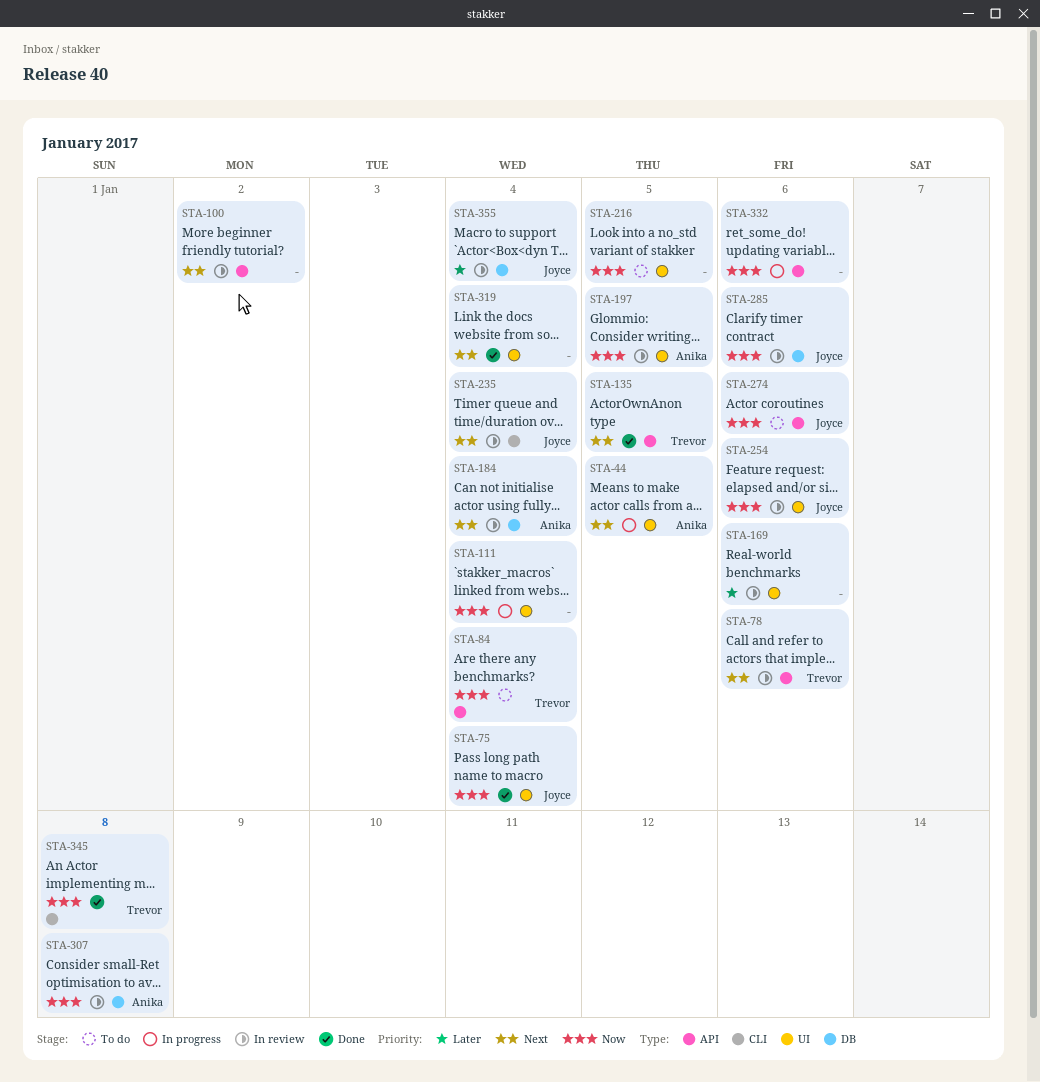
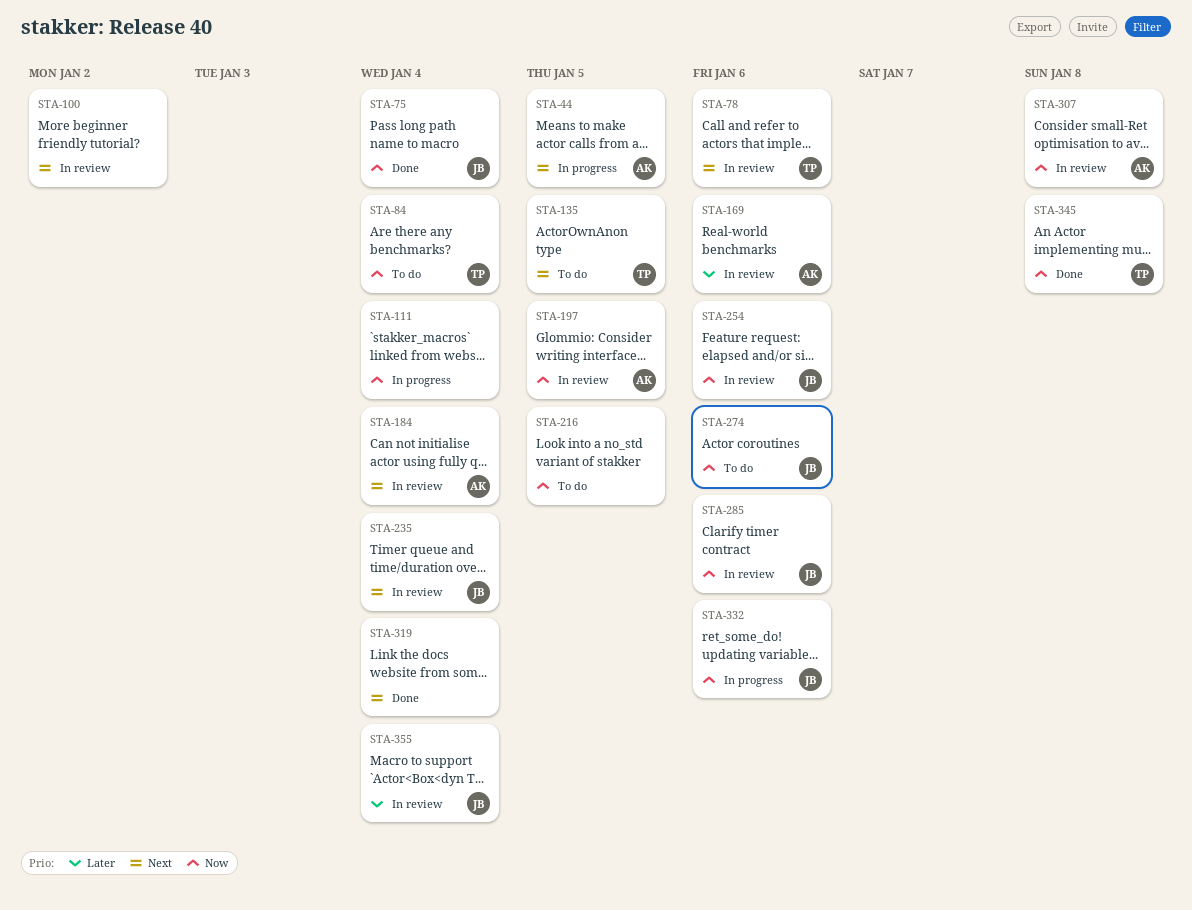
STA-135, status: Done -> To do
STA-169, owner: none -> Anika
STA-332, owner: none -> Joyce

